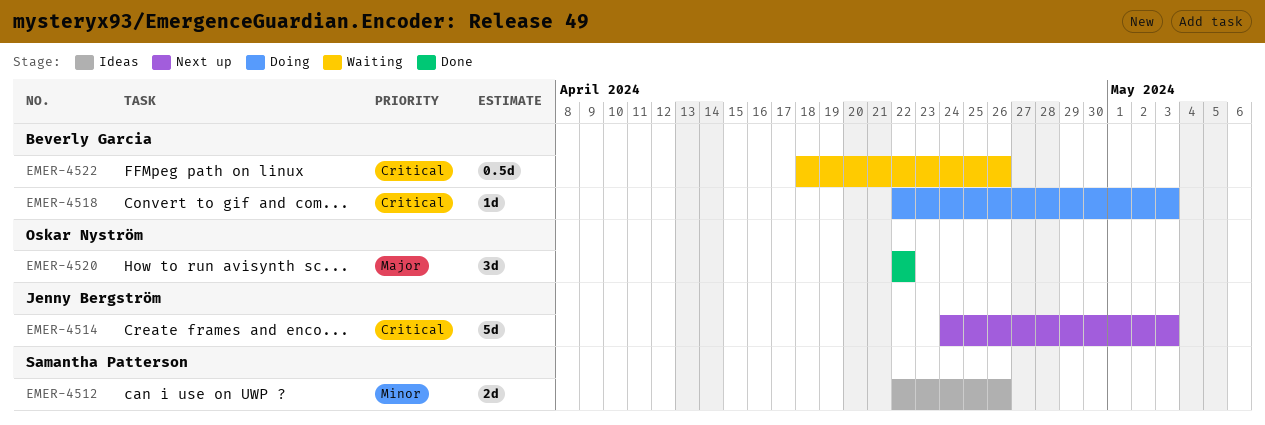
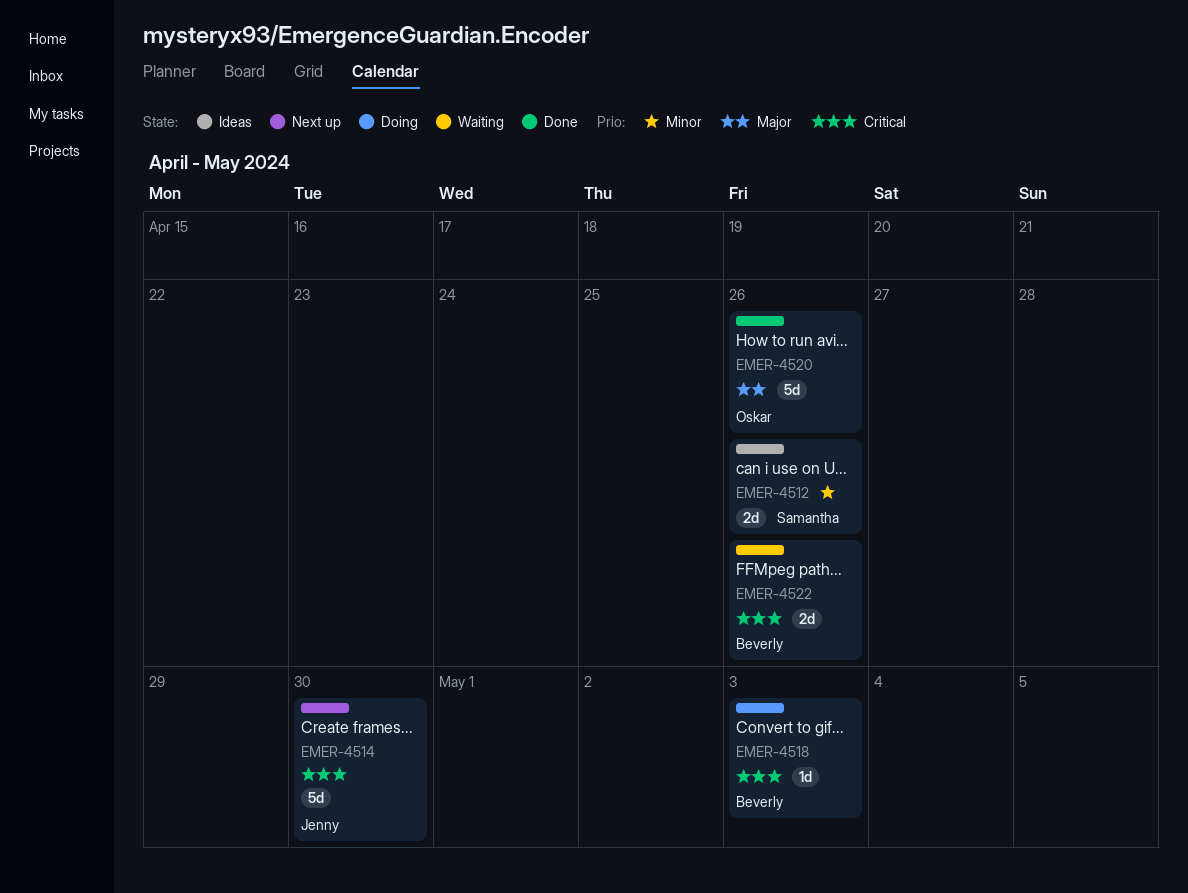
EMER-4514, due: May 3 -> Apr 30
EMER-4520, estimate: 3d -> 5d
EMER-4520, due: Apr 22 -> Apr 26
EMER-4522, estimate: 0.5d -> 2d

